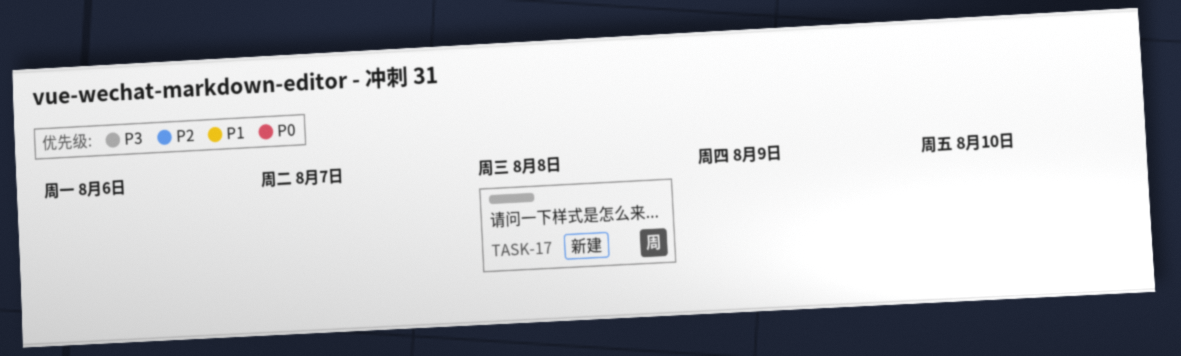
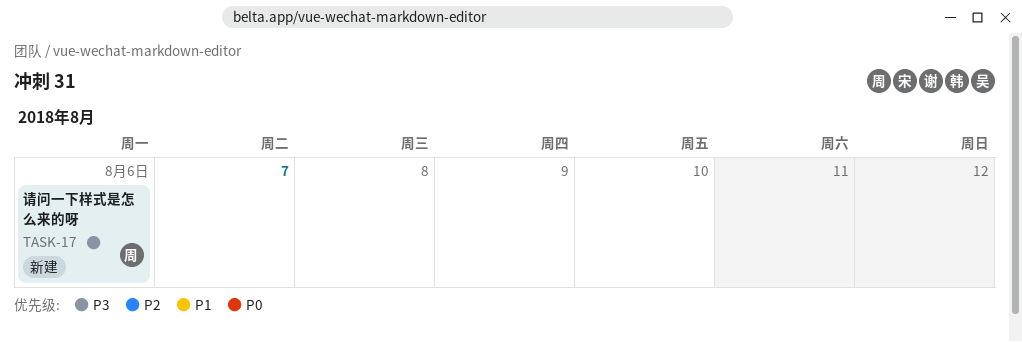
TASK-17, due: Aug 8 -> Aug 6

